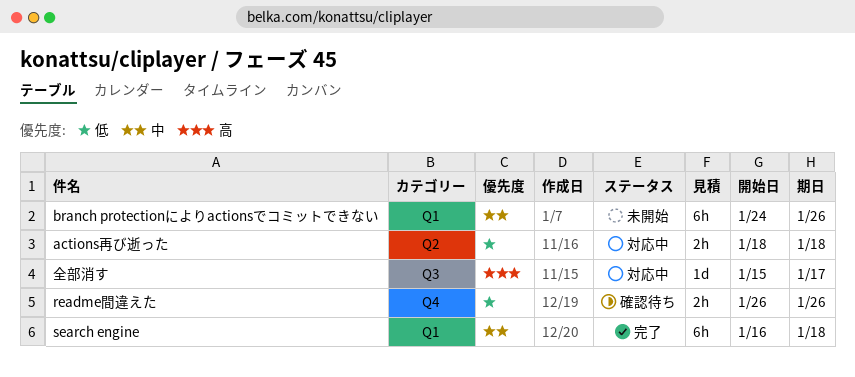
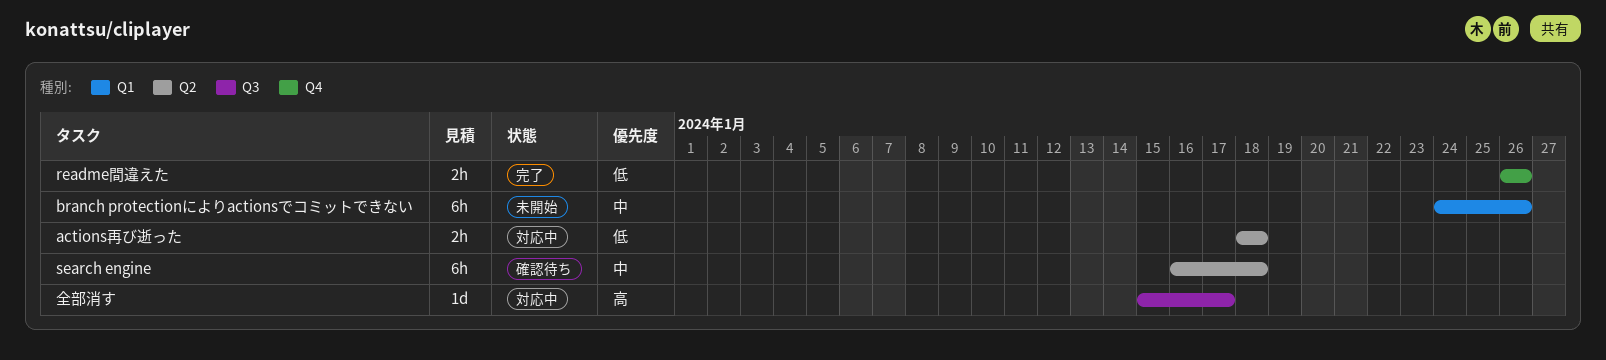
readme間違えた, status: 確認待ち -> 完了
search engine, status: 完了 -> 確認待ち
search engine, label: Q1 -> Q2

